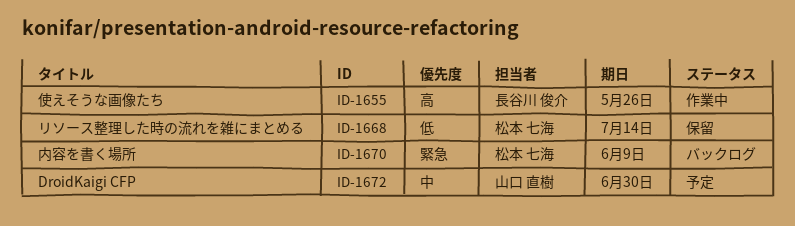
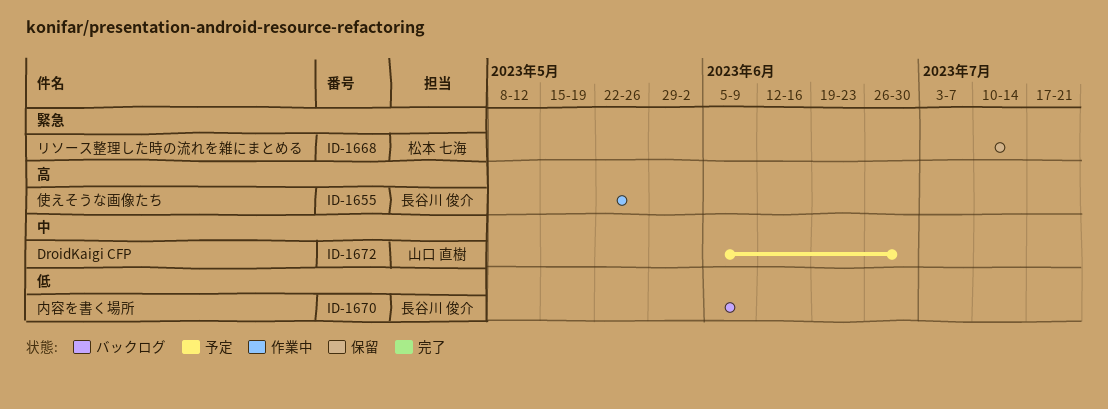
ID-1668, priority: 低 -> 緊急
ID-1670, owner: 松本 七海 -> 長谷川 俊介
ID-1670, priority: 緊急 -> 低

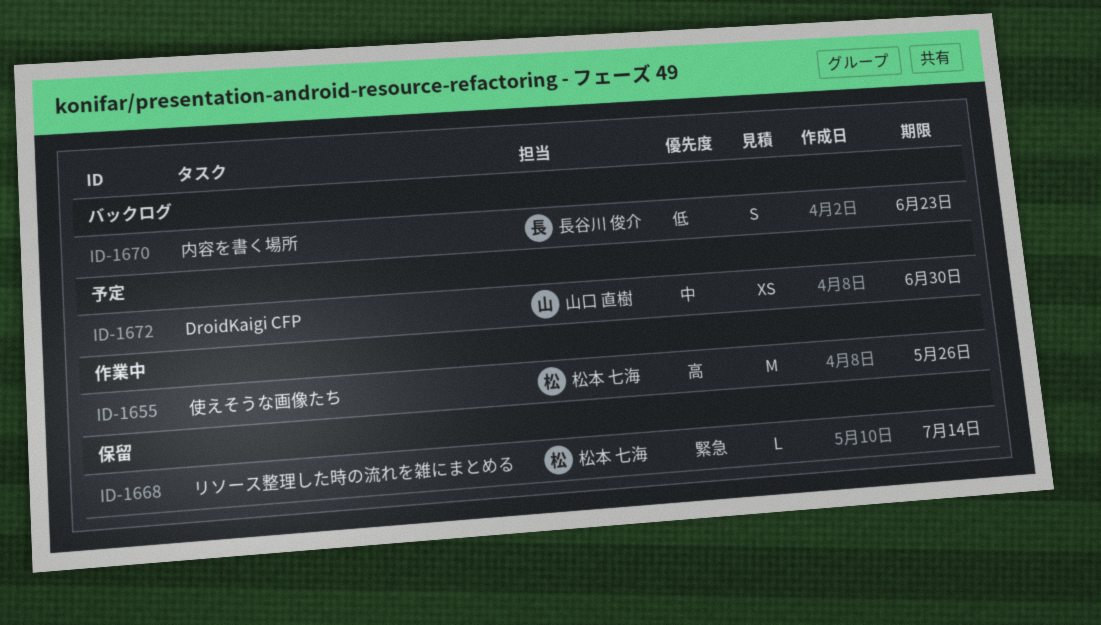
ID-1655, owner: 長谷川 俊介 -> 松本 七海
ID-1670, due: Jun 9 -> Jun 23

